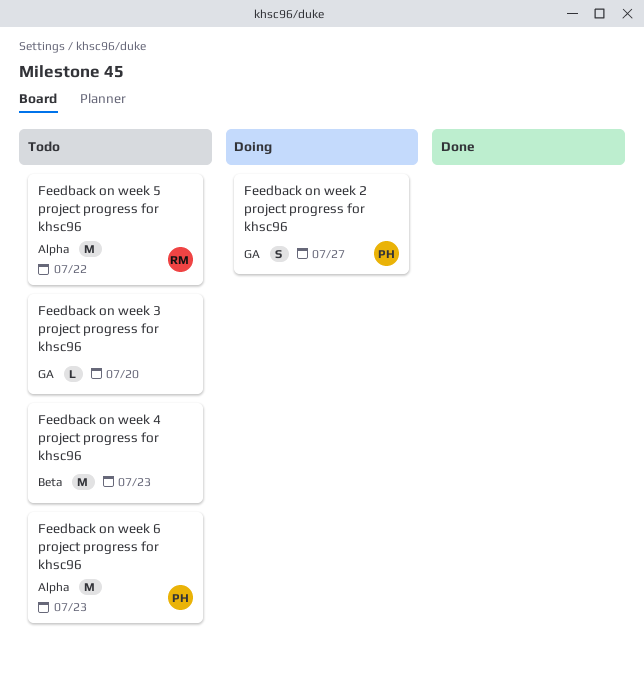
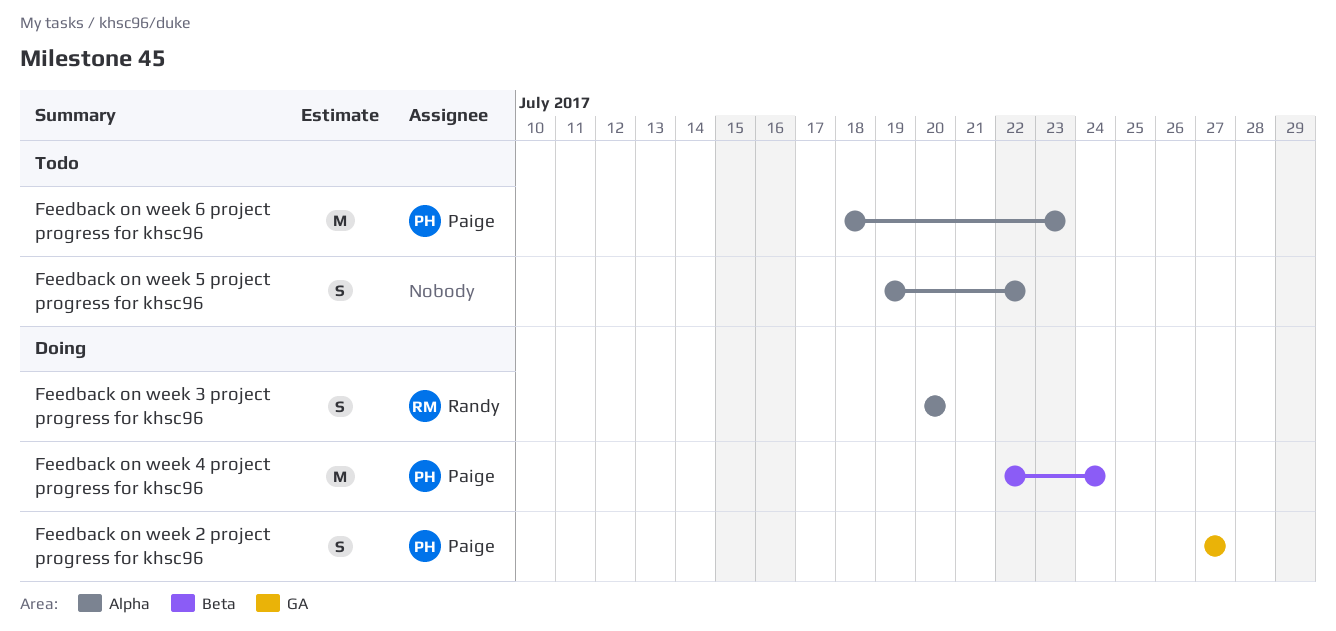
Feedback on week 3 project progress for khsc96, status: Todo -> Doing
Feedback on week 3 project progress for khsc96, owner: none -> Randy
Feedback on week 3 project progress for khsc96, label: GA -> Alpha
Feedback on week 3 project progress for khsc96, estimate: L -> S
Feedback on week 4 project progress for khsc96, status: Todo -> Doing
Feedback on week 4 project progress for khsc96, owner: none -> Paige
Feedback on week 4 project progress for khsc96, due: Jul 23 -> Jul 24
Feedback on week 5 project progress for khsc96, owner: Randy -> none
Feedback on week 5 project progress for khsc96, estimate: M -> S

